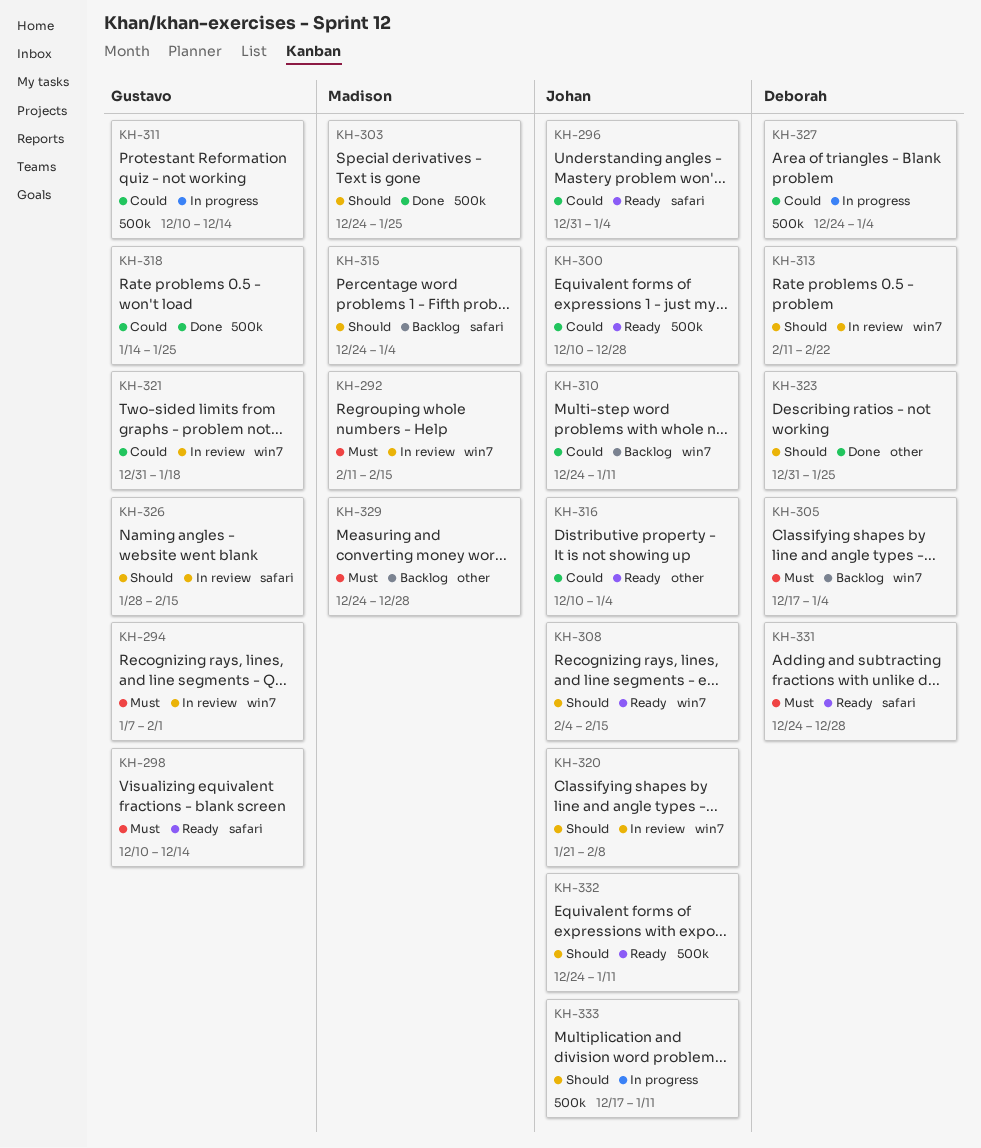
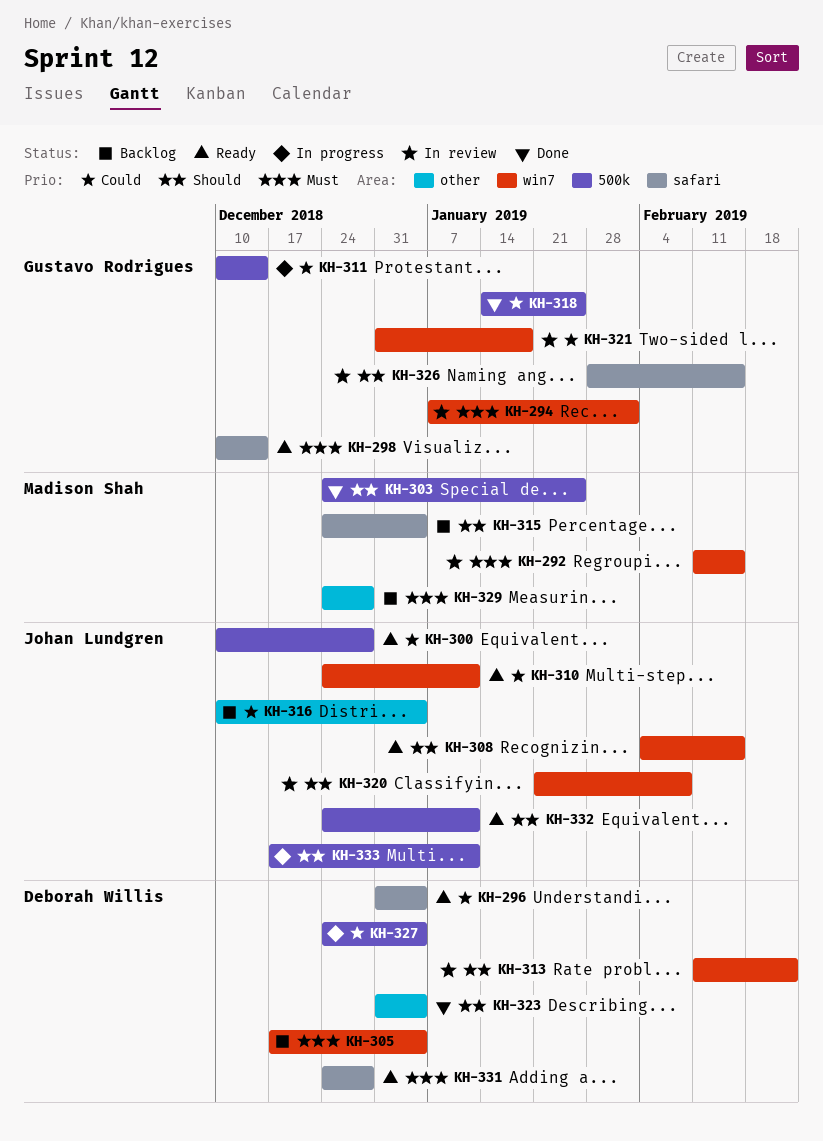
KH-296, owner: Johan Lundgren -> Deborah Willis
KH-310, status: Backlog -> Ready
KH-316, status: Ready -> Backlog
KH-323, due: Jan 25 -> Jan 4

